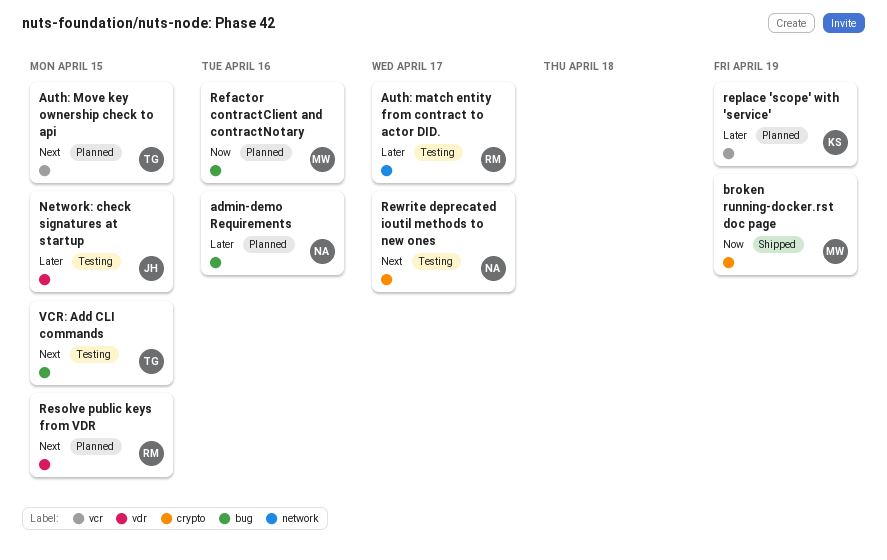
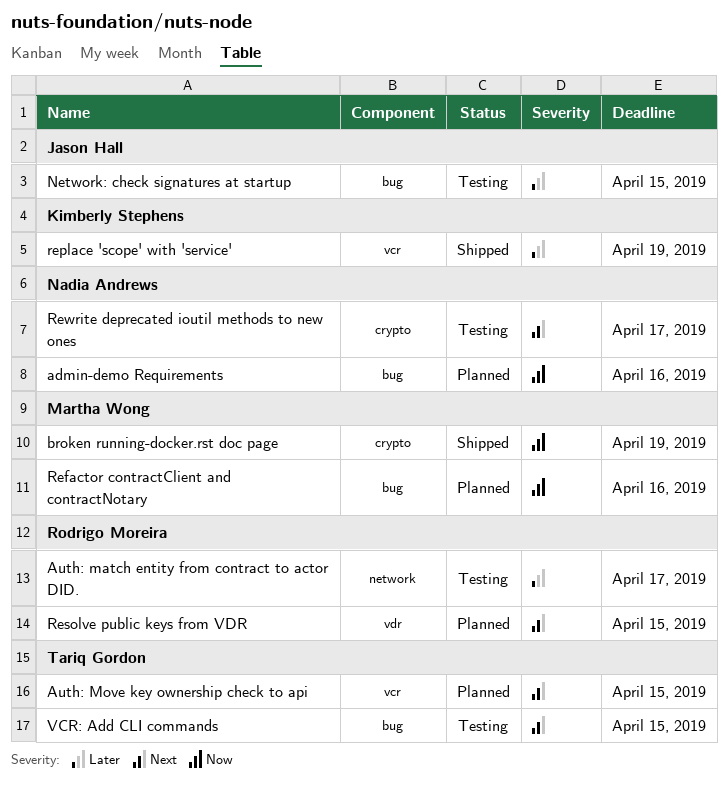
admin-demo Requirements, priority: Later -> Now
Network: check signatures at startup, label: vdr -> bug
replace 'scope' with 'service', status: Planned -> Shipped

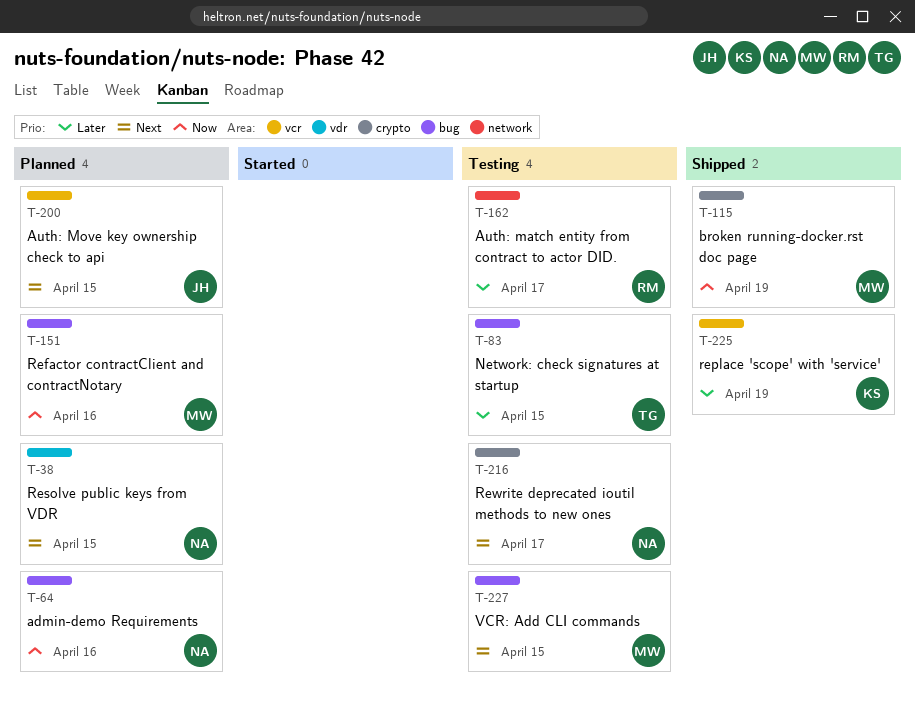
Auth: Move key ownership check to api, owner: Tariq Gordon -> Jason Hall
Network: check signatures at startup, owner: Jason Hall -> Tariq Gordon
Resolve public keys from VDR, owner: Rodrigo Moreira -> Nadia Andrews
VCR: Add CLI commands, owner: Tariq Gordon -> Martha Wong

